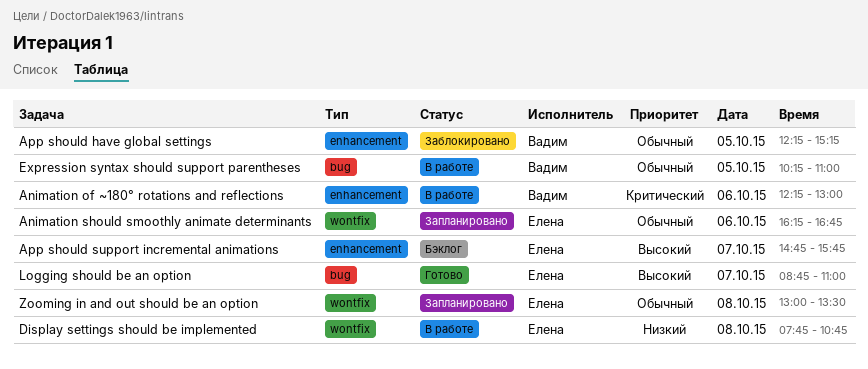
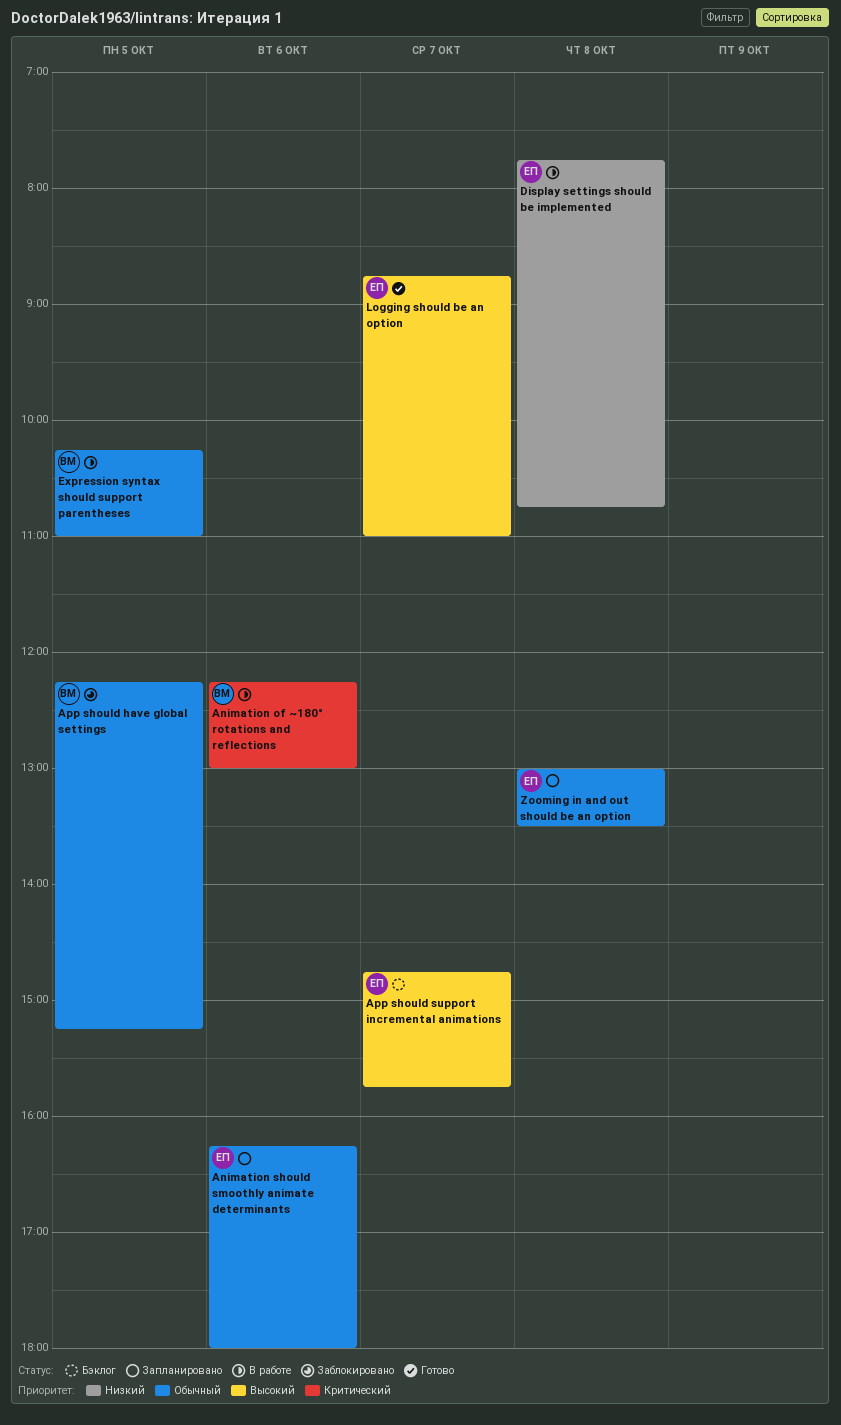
Animation should smoothly animate determinants, ends: 16:45 -> 18:00

